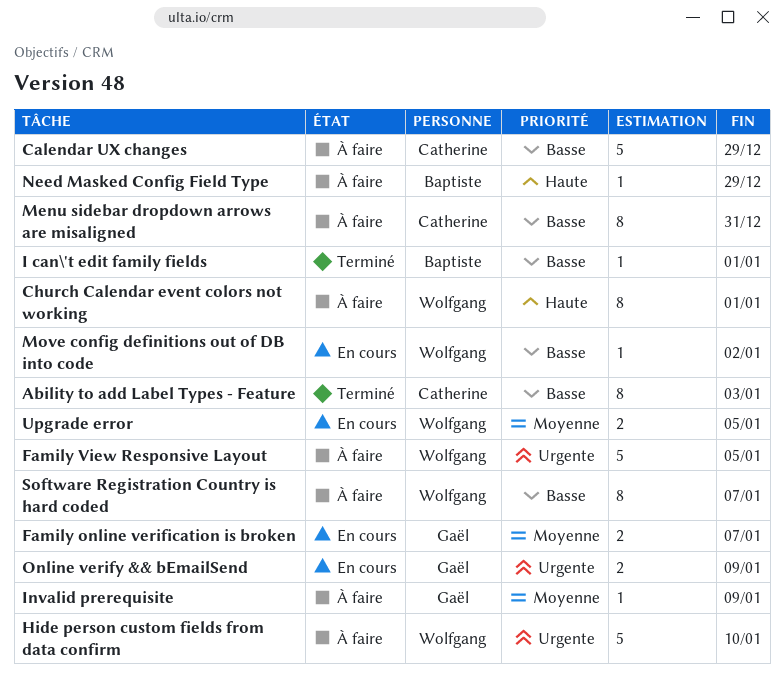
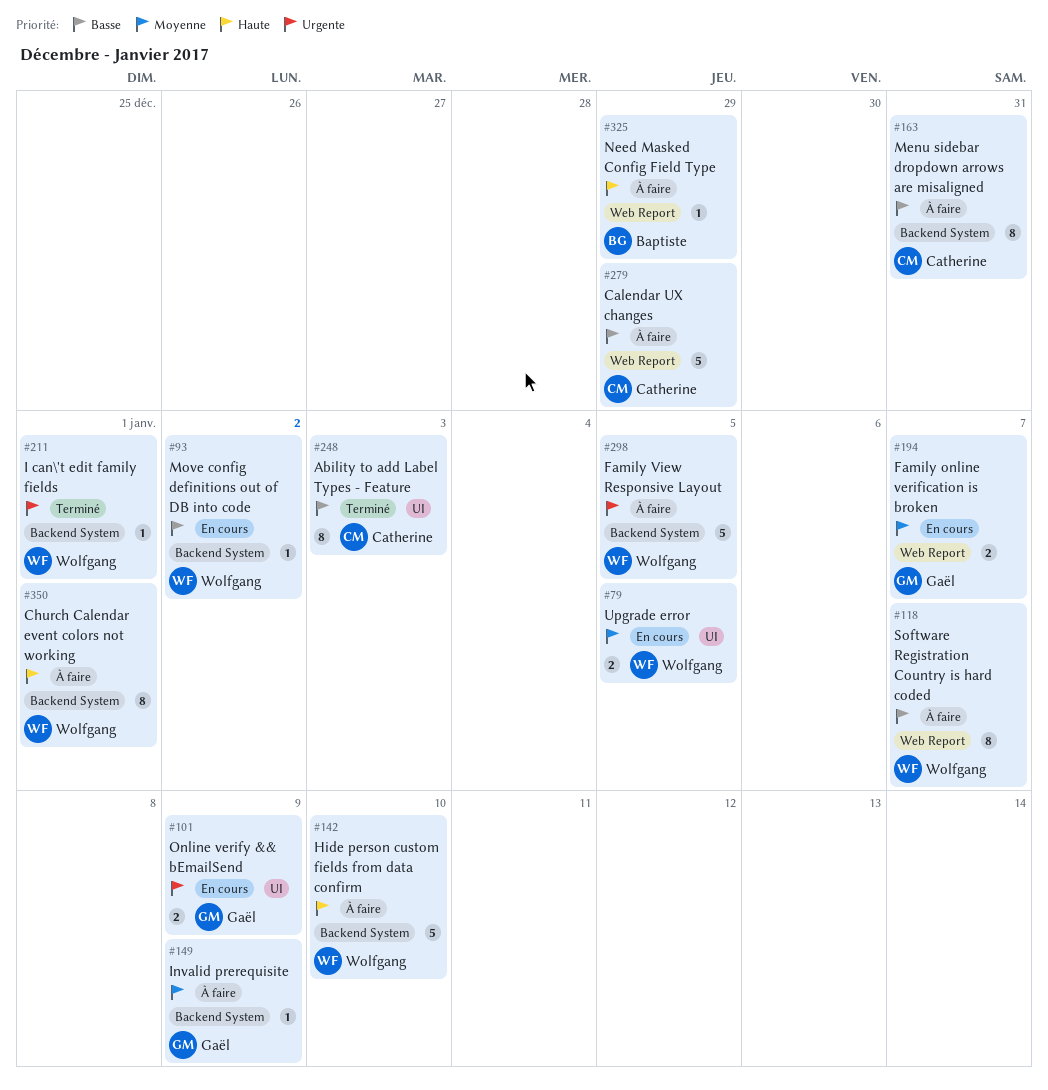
Hide person custom fields from data confirm, priority: Urgente -> Haute
I can\'t edit family fields, owner: Baptiste -> Wolfgang
I can\'t edit family fields, priority: Basse -> Urgente

